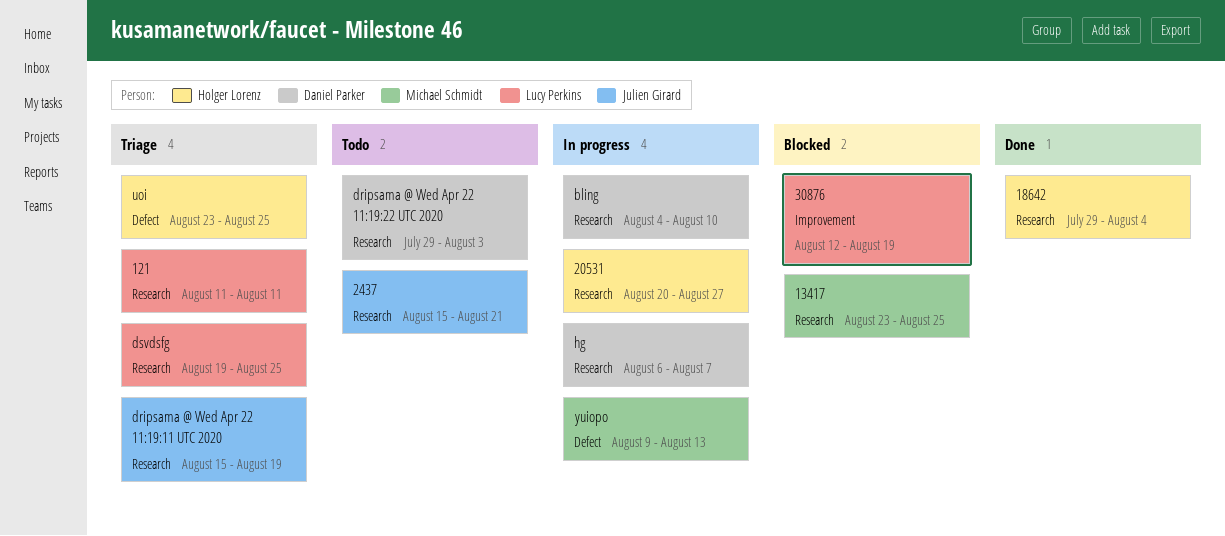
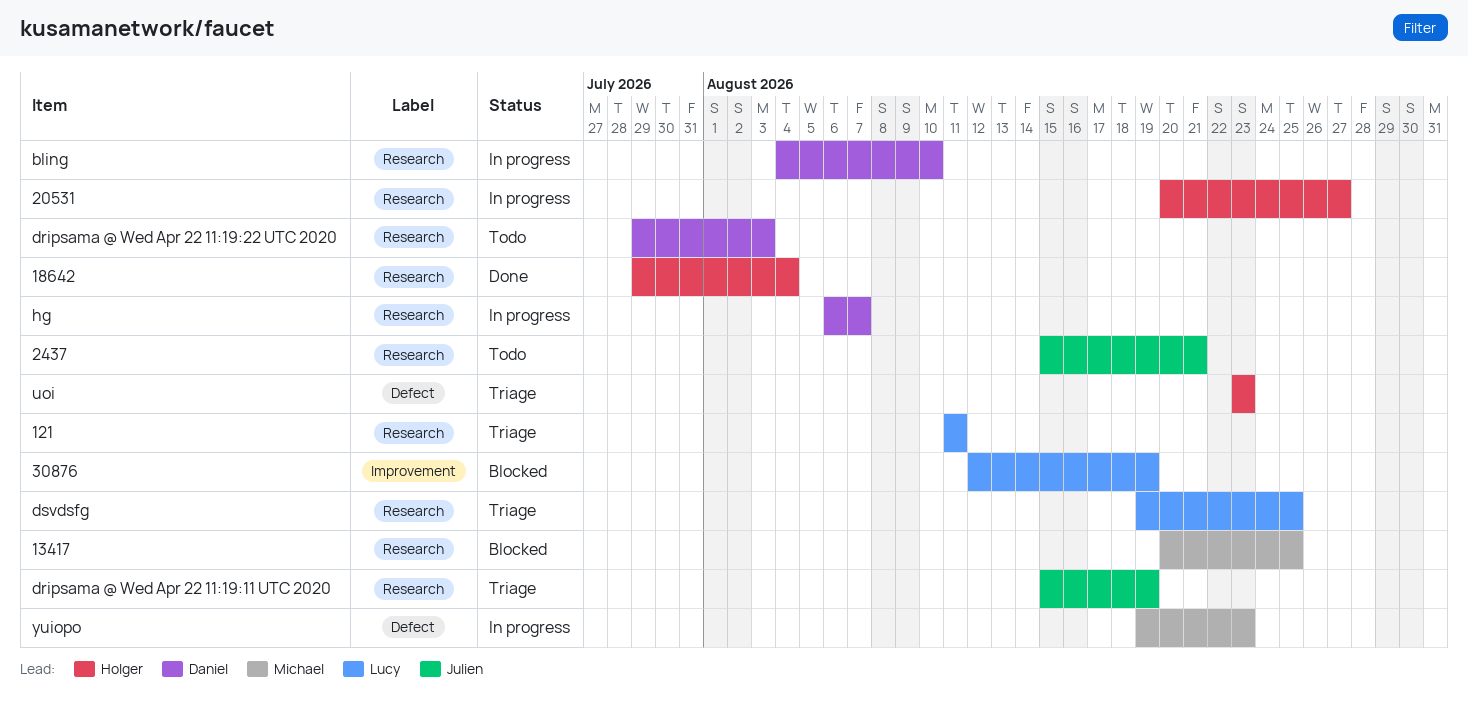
13417, start: Aug 23 -> Aug 20
uoi, due: Aug 25 -> Aug 23
yuiopo, start: Aug 9 -> Aug 19
yuiopo, due: Aug 13 -> Aug 23

